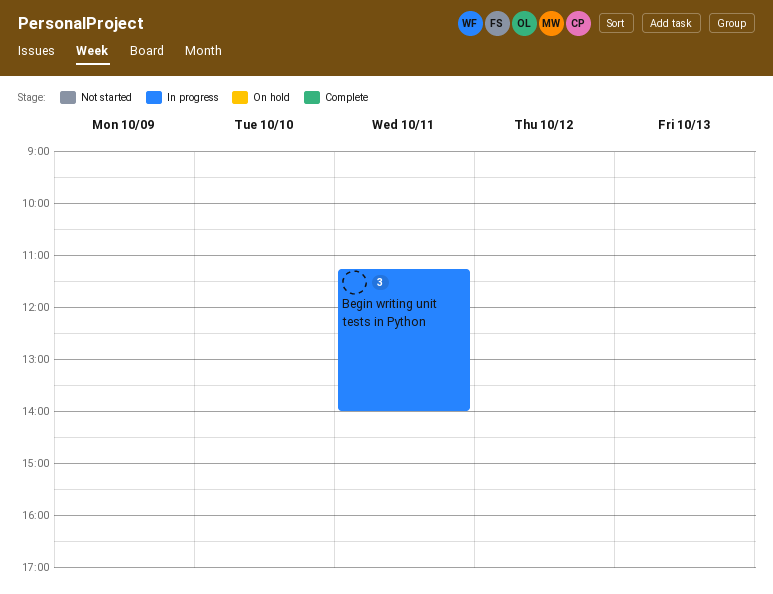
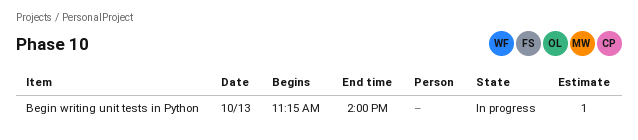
Begin writing unit tests in Python, estimate: 3 -> 1
Begin writing unit tests in Python, day: Oct 11 -> Oct 13

